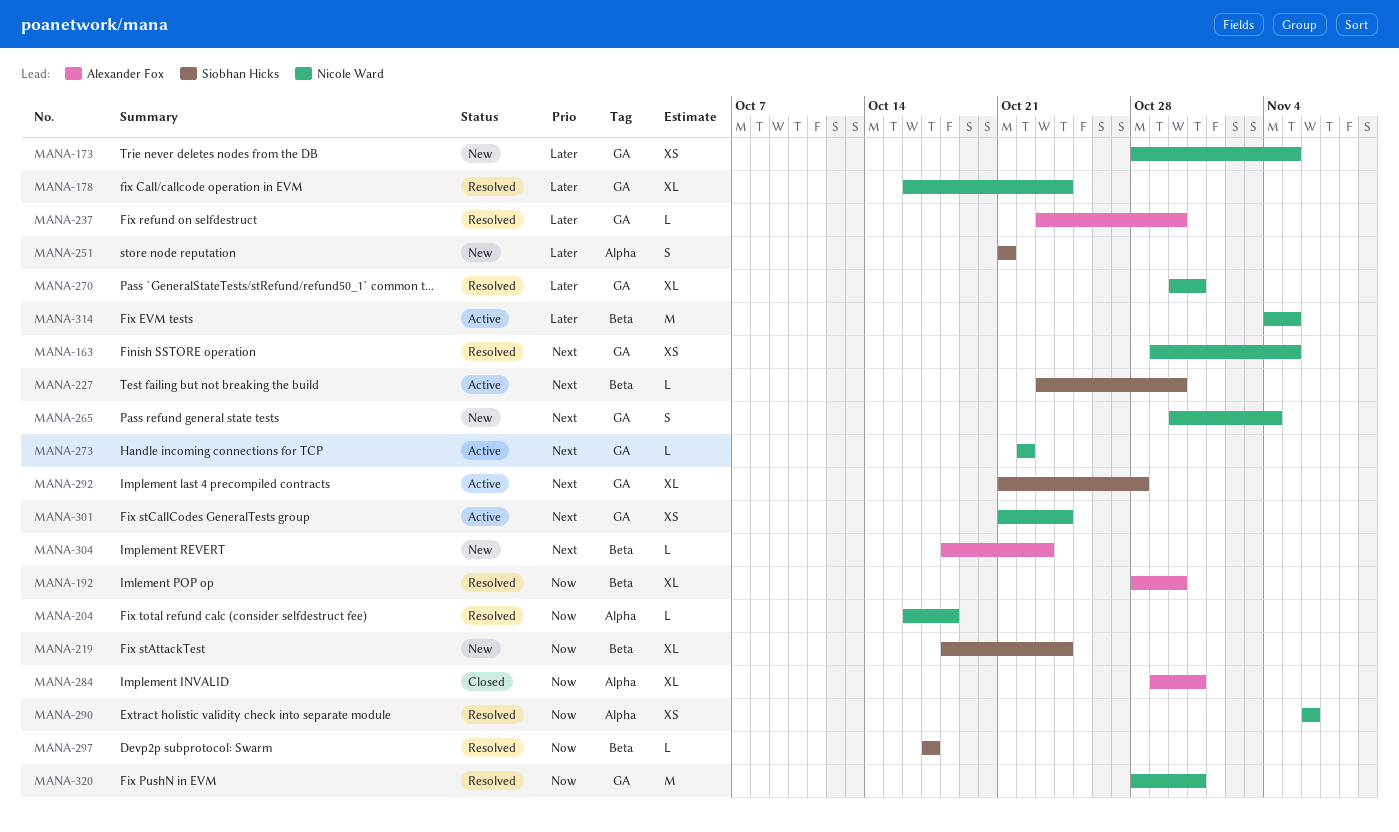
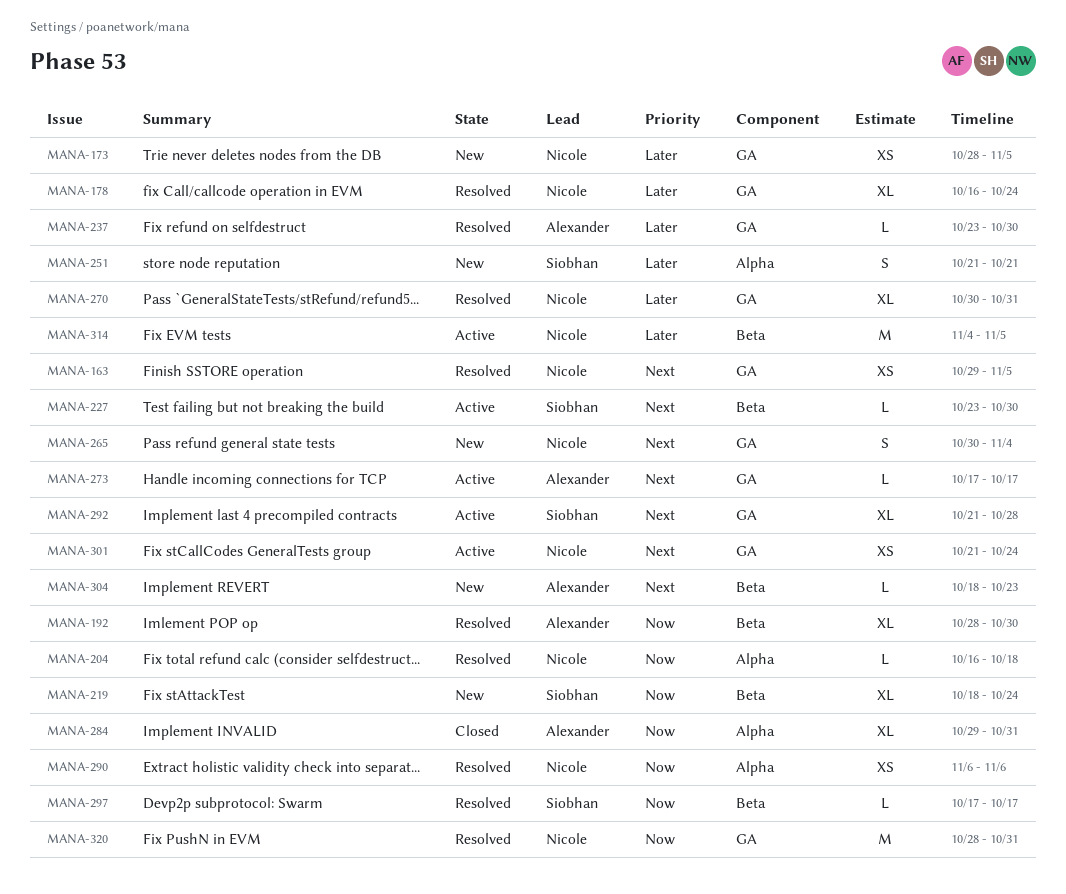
MANA-273, owner: Nicole Ward -> Alexander Fox
MANA-273, start: Oct 22 -> Oct 17
MANA-273, due: Oct 22 -> Oct 17

